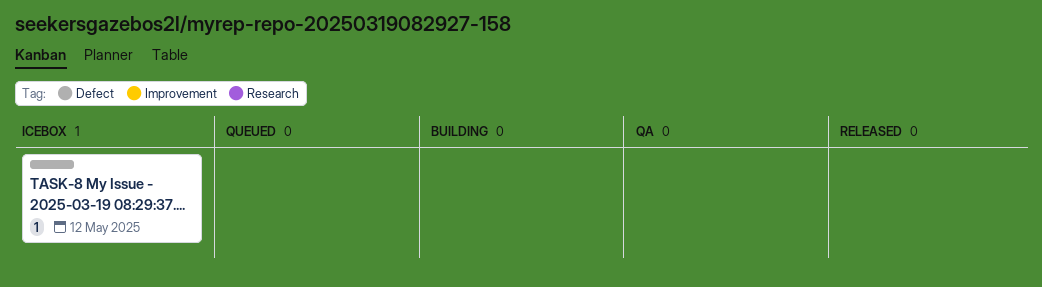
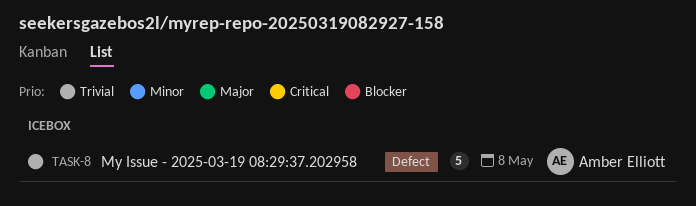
TASK-8, estimate: 1 -> 5
TASK-8, due: May 12 -> May 8

